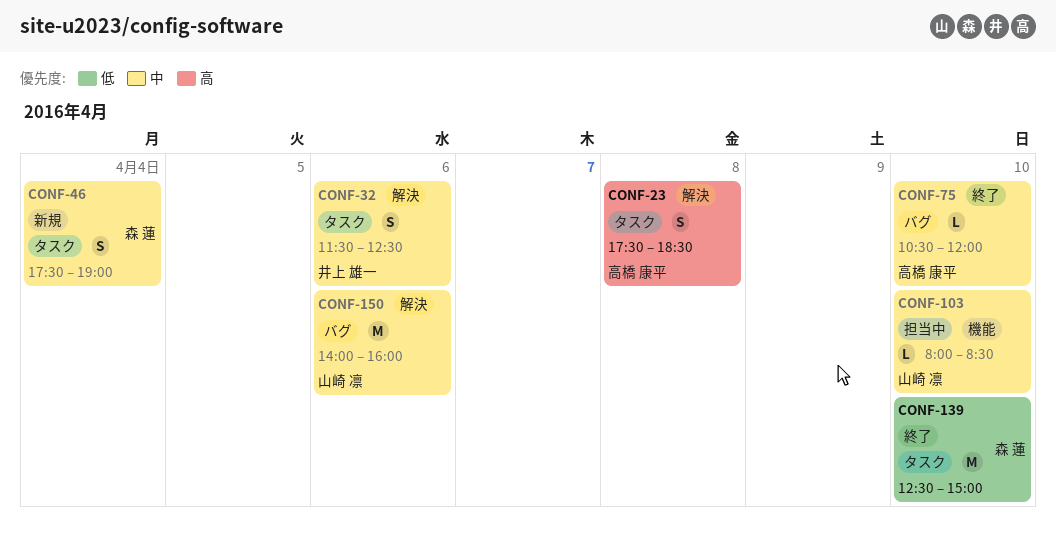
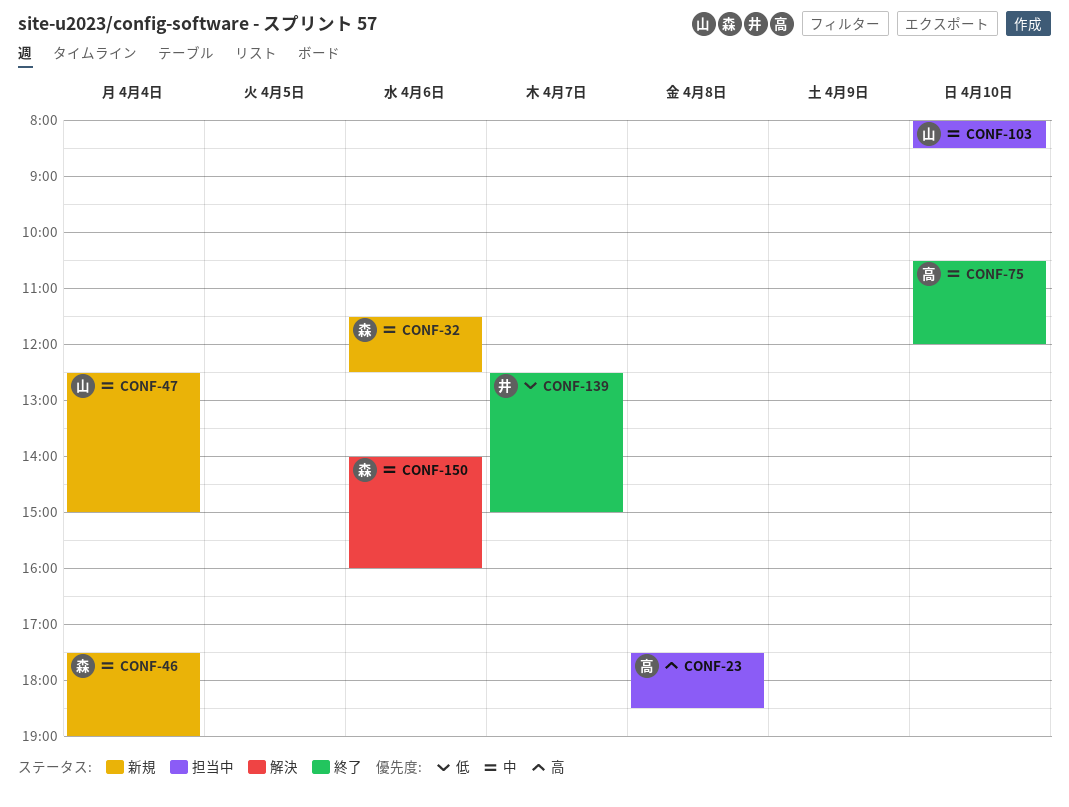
CONF-23, status: 解決 -> 担当中
CONF-32, status: 解決 -> 新規
CONF-32, owner: 井上 雄一 -> 森 蓮
CONF-47: none -> present
CONF-139, owner: 森 蓮 -> 井上 雄一
CONF-139, day: Apr 10 -> Apr 7
CONF-150, owner: 山崎 凛 -> 森 蓮

